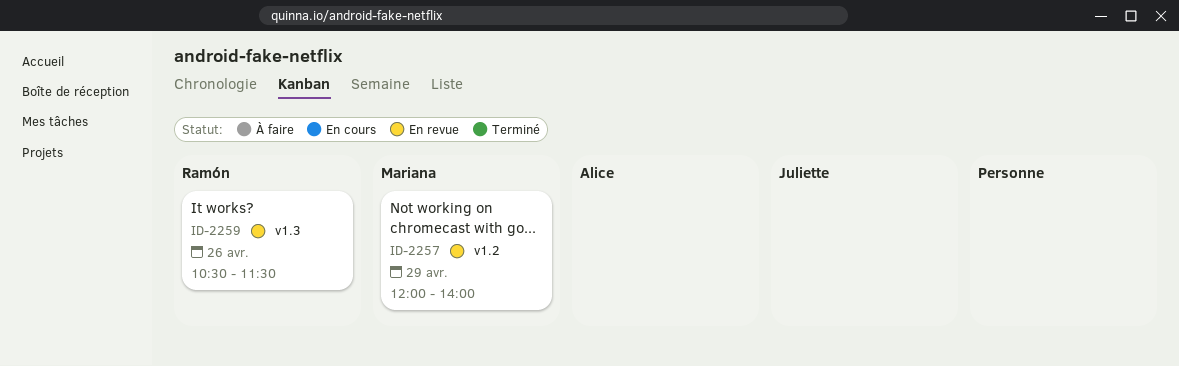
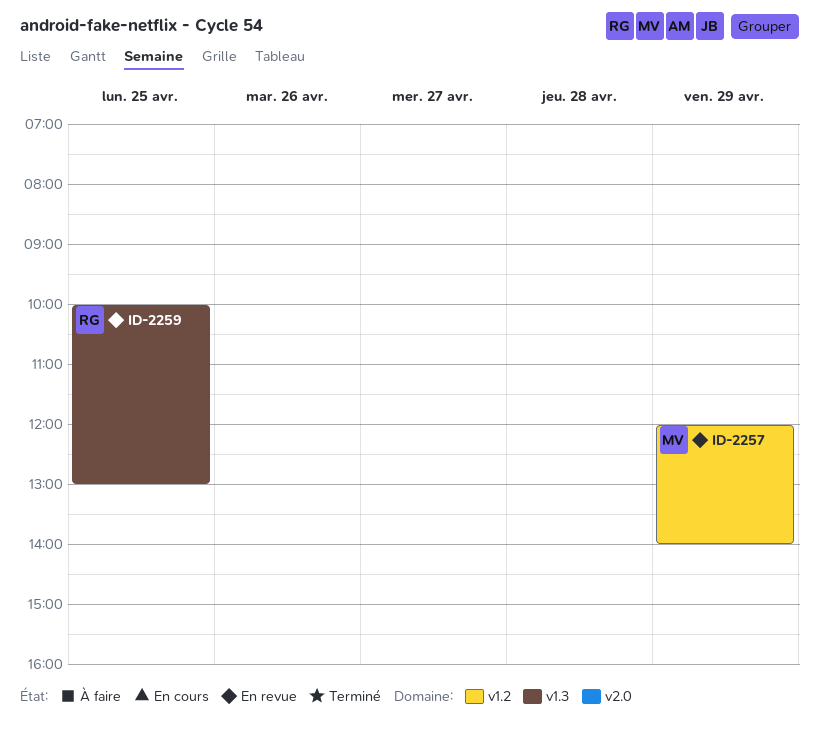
ID-2259, day: Apr 26 -> Apr 25
ID-2259, begins: 10:30 -> 10:00
ID-2259, ends: 11:30 -> 13:00

